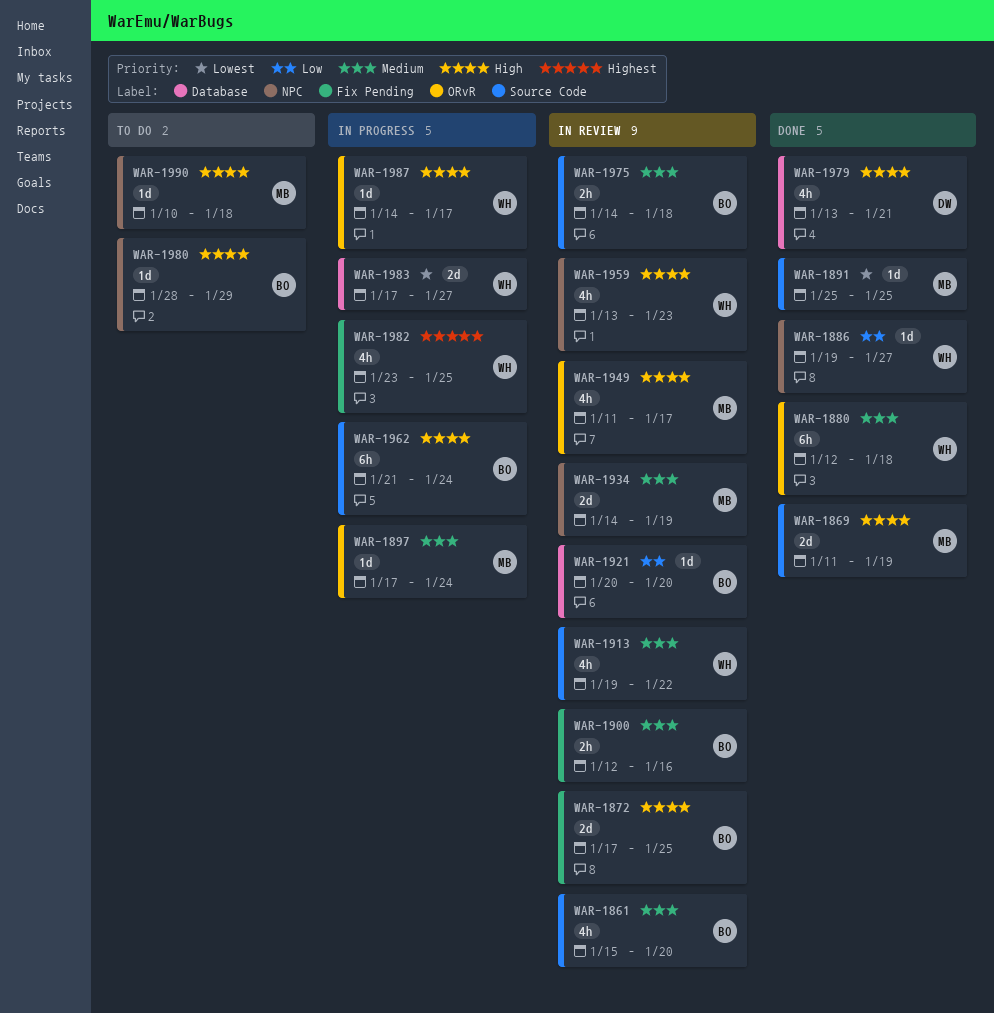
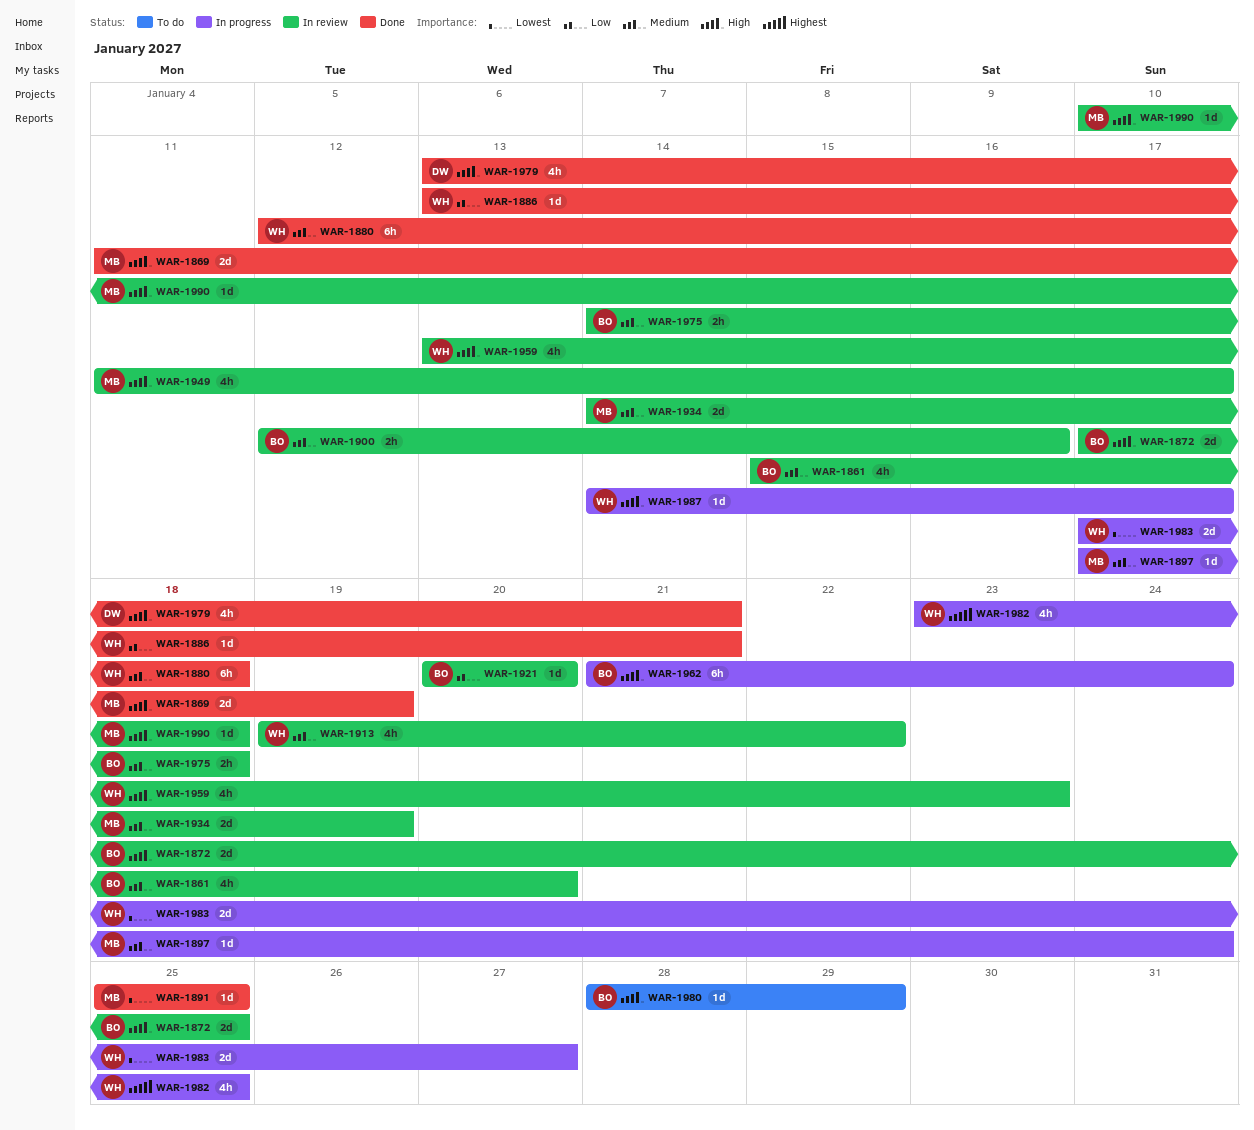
WAR-1886, start: Jan 19 -> Jan 13
WAR-1886, due: Jan 27 -> Jan 21
WAR-1990, status: To do -> In review

